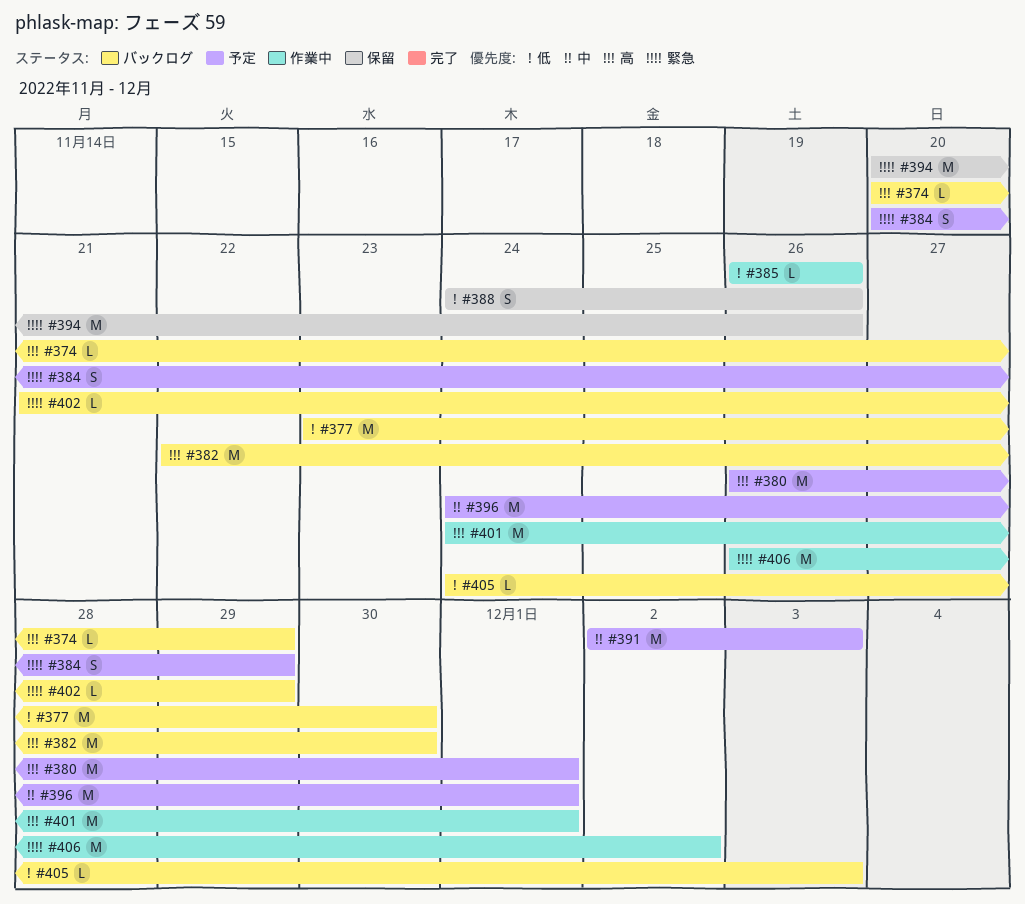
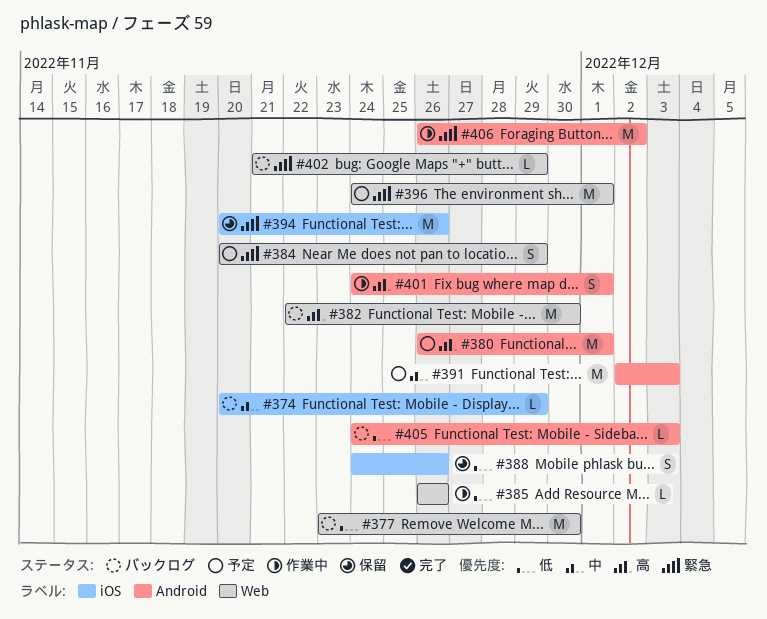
#374, priority: 高 -> 中
#396, priority: 中 -> 緊急
#401, estimate: M -> S

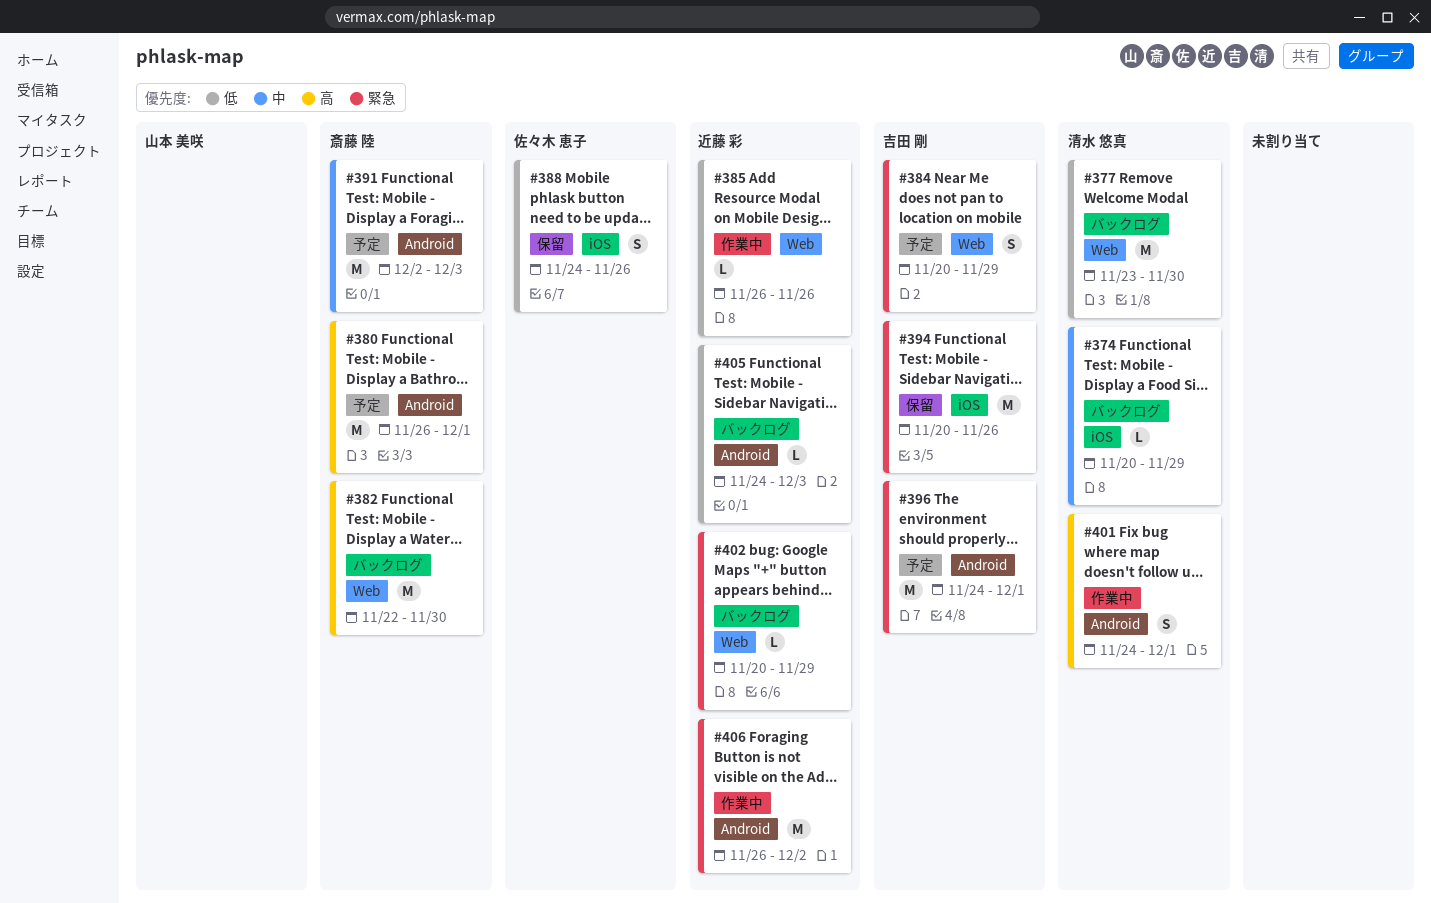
#396, label: Web -> Android
#402, start: Nov 21 -> Nov 20

